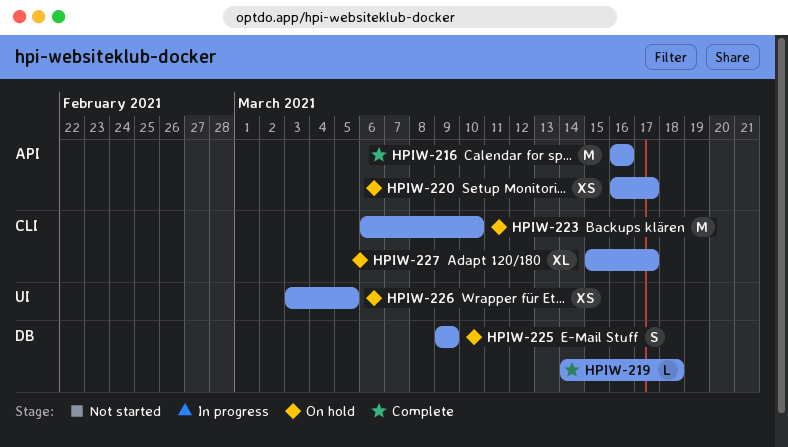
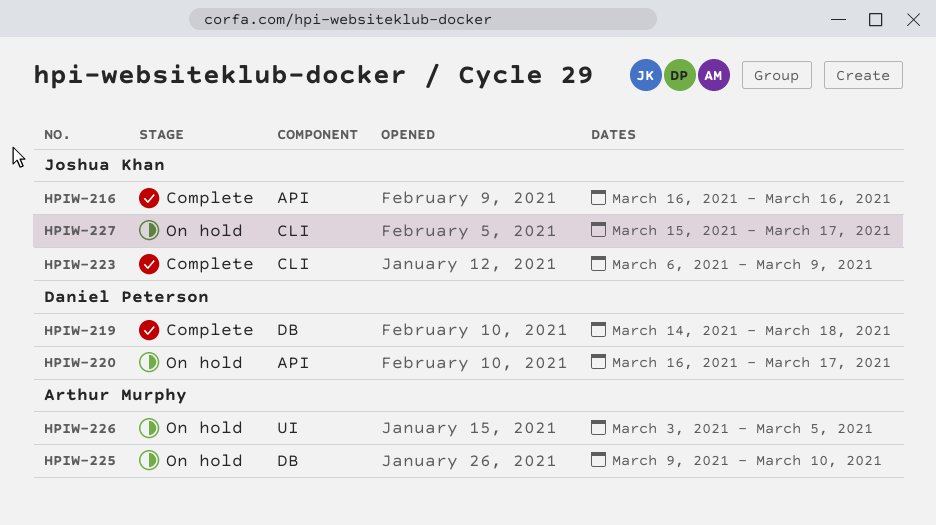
HPIW-223, status: On hold -> Complete
HPIW-223, due: Mar 10 -> Mar 9
HPIW-225, due: Mar 9 -> Mar 10

